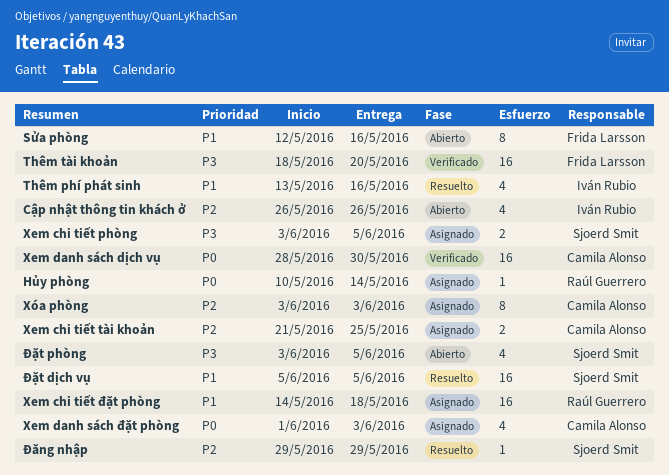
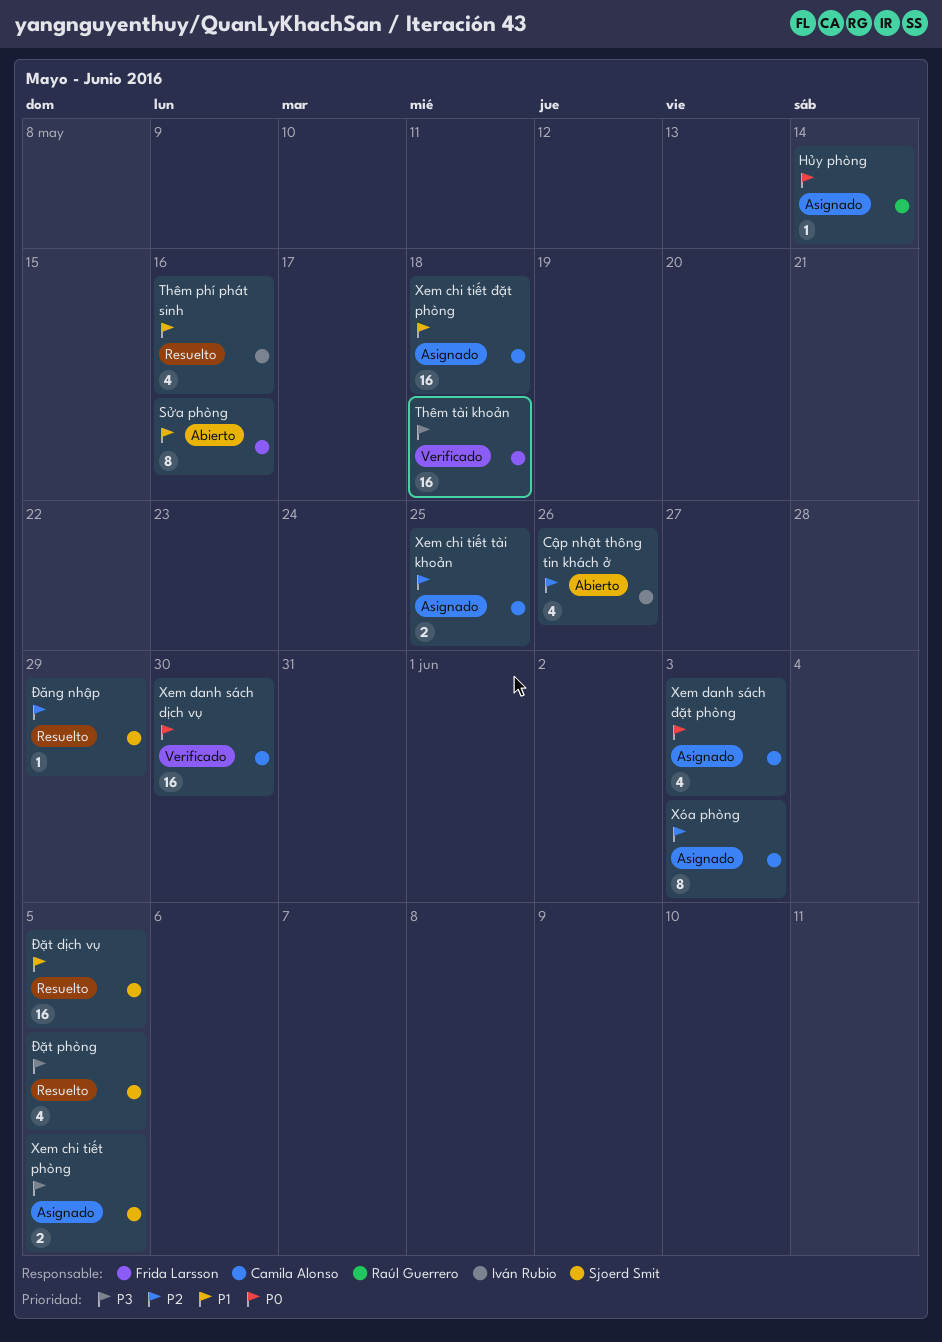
Thêm tài khoản, due: May 20 -> May 18
Xem chi tiết đặt phòng, owner: Raúl Guerrero -> Camila Alonso
Đặt phòng, status: Abierto -> Resuelto

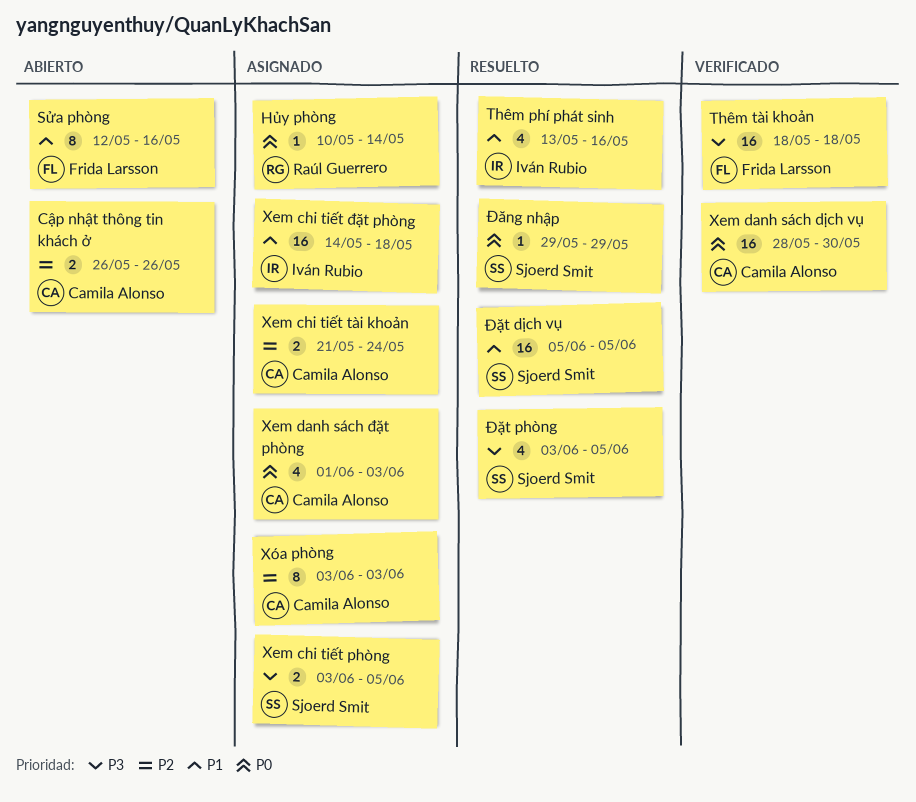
Cập nhật thông tin khách ở, owner: Iván Rubio -> Camila Alonso
Cập nhật thông tin khách ở, estimate: 4 -> 2
Xem chi tiết tài khoản, due: May 25 -> May 24
Xem chi tiết đặt phòng, owner: Camila Alonso -> Iván Rubio
Đăng nhập, priority: P2 -> P0

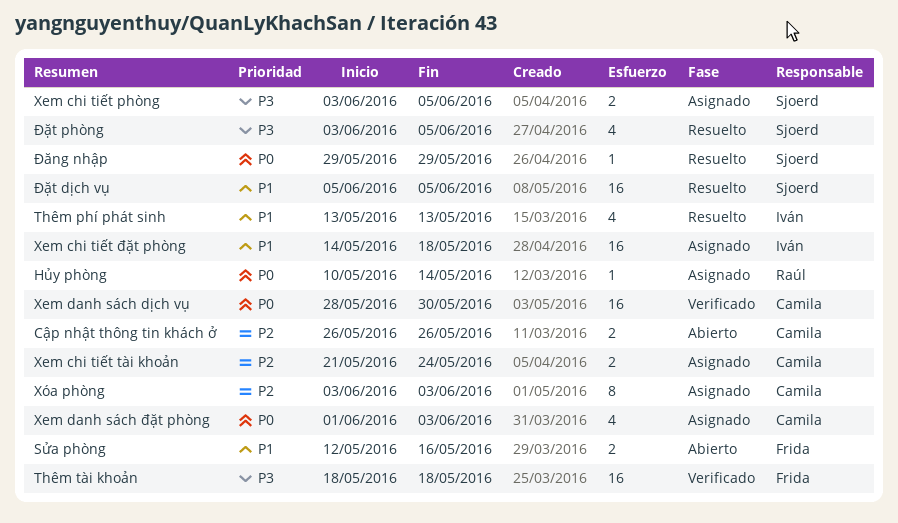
Sửa phòng, estimate: 8 -> 2
Thêm phí phát sinh, due: May 16 -> May 13

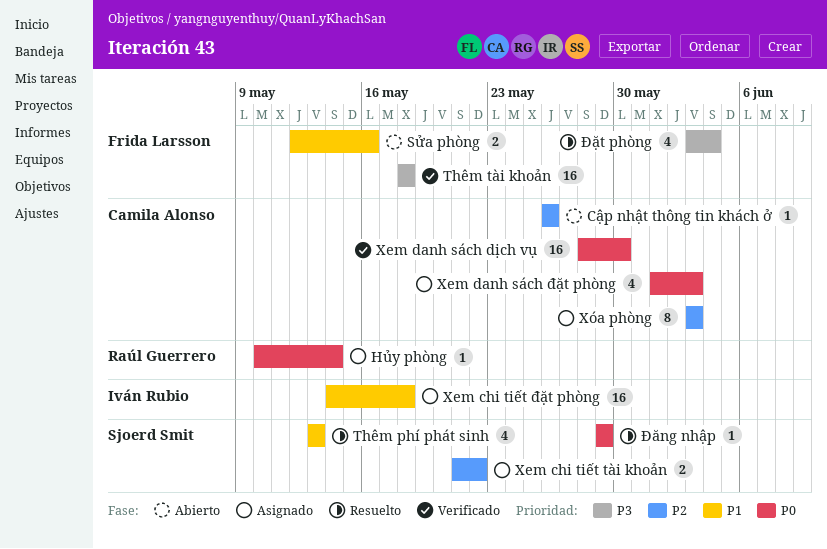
Cập nhật thông tin khách ở, estimate: 2 -> 1
Thêm phí phát sinh, owner: Iván Rubio -> Sjoerd Smit
Xem chi tiết phòng: present -> none
Xem chi tiết tài khoản, owner: Camila Alonso -> Sjoerd Smit
Xem chi tiết tài khoản, due: May 24 -> May 22
Đặt dịch vụ: present -> none
Đặt phòng, owner: Sjoerd Smit -> Frida Larsson
Đặt phòng, due: Jun 5 -> Jun 4

